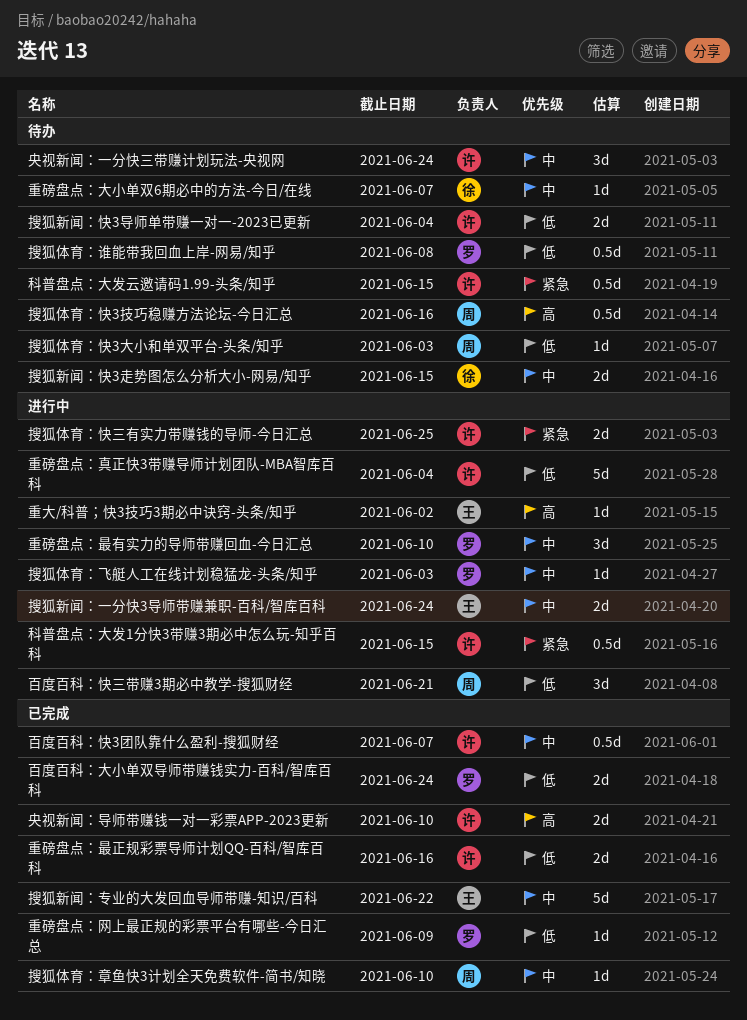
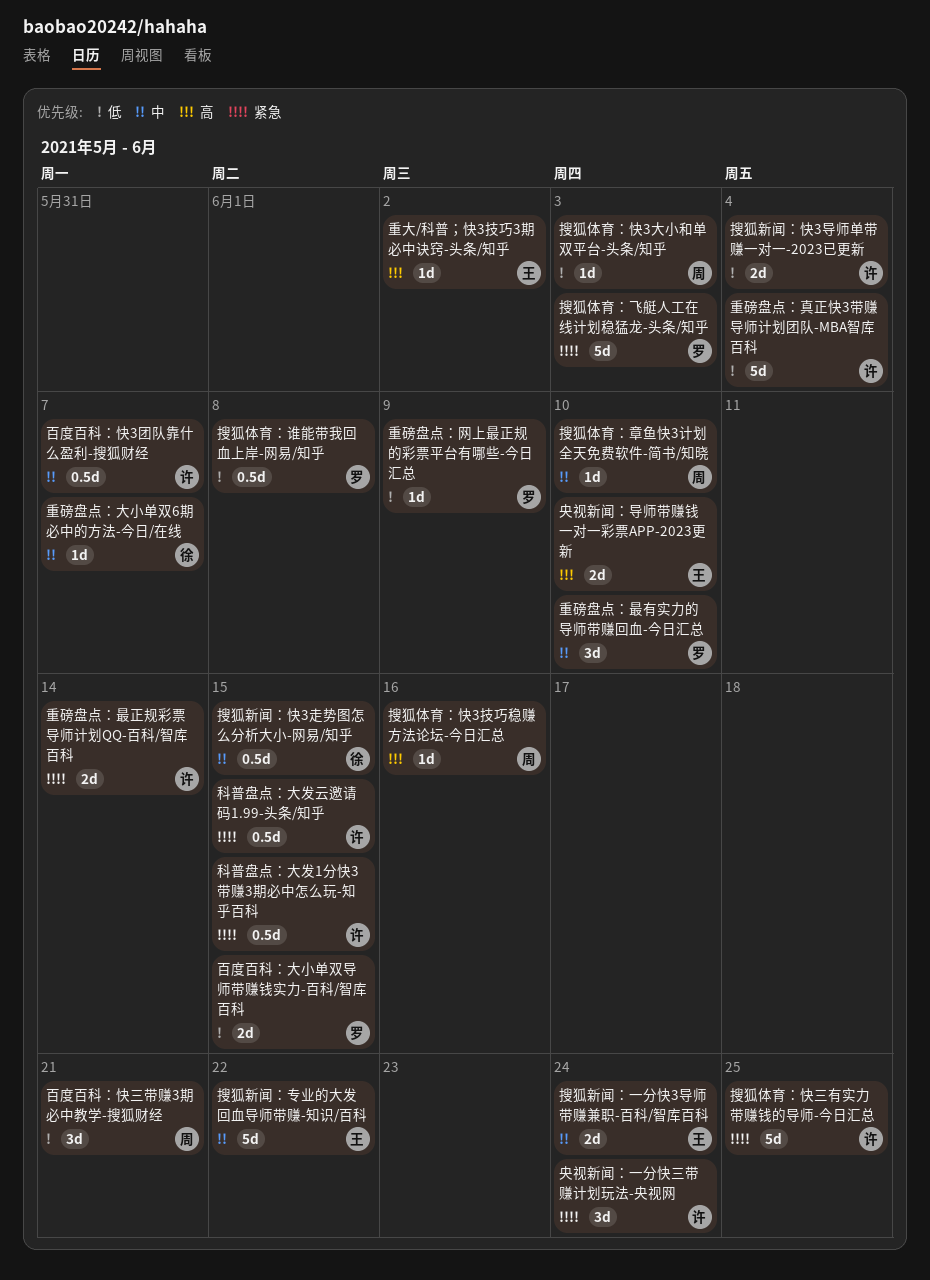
央视新闻：一分快三带赚计划玩法-央视网, priority: 中 -> 紧急
央视新闻：导师带赚钱一对一彩票APP-2023更新, owner: 许 -> 王
搜狐体育：快3技巧稳赚方法论坛-今日汇总, estimate: 0.5d -> 1d
搜狐体育：快三有实力带赚钱的导师-今日汇总, estimate: 2d -> 5d
搜狐体育：飞艇人工在线计划稳猛龙-头条/知乎, priority: 中 -> 紧急
搜狐体育：飞艇人工在线计划稳猛龙-头条/知乎, estimate: 1d -> 5d
搜狐新闻：快3走势图怎么分析大小-网易/知乎, estimate: 2d -> 0.5d
百度百科：大小单双导师带赚钱实力-百科/智库百科, due: Jun 24 -> Jun 15
重磅盘点：最正规彩票导师计划QQ-百科/智库百科, priority: 低 -> 紧急
重磅盘点：最正规彩票导师计划QQ-百科/智库百科, due: Jun 16 -> Jun 14

